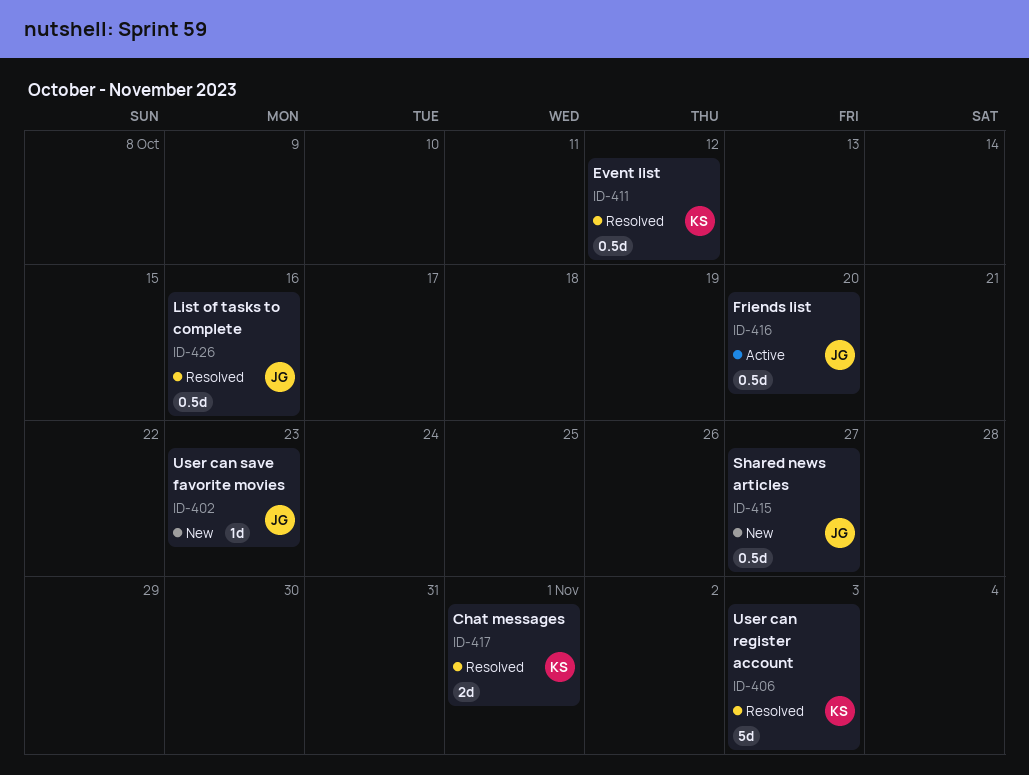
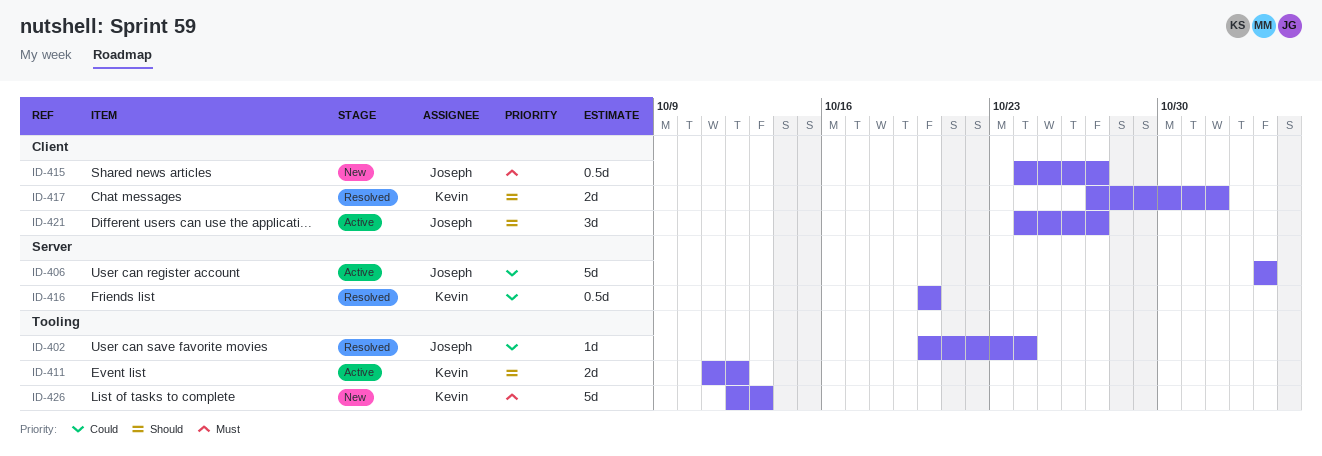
ID-402, status: New -> Resolved
ID-402, due: Oct 23 -> Oct 24
ID-406, status: Resolved -> Active
ID-406, owner: Kevin -> Joseph
ID-411, status: Resolved -> Active
ID-411, estimate: 0.5d -> 2d
ID-416, status: Active -> Resolved
ID-416, owner: Joseph -> Kevin
ID-421: none -> present
ID-426, status: Resolved -> New
ID-426, owner: Joseph -> Kevin
ID-426, estimate: 0.5d -> 5d
ID-426, due: Oct 16 -> Oct 13

